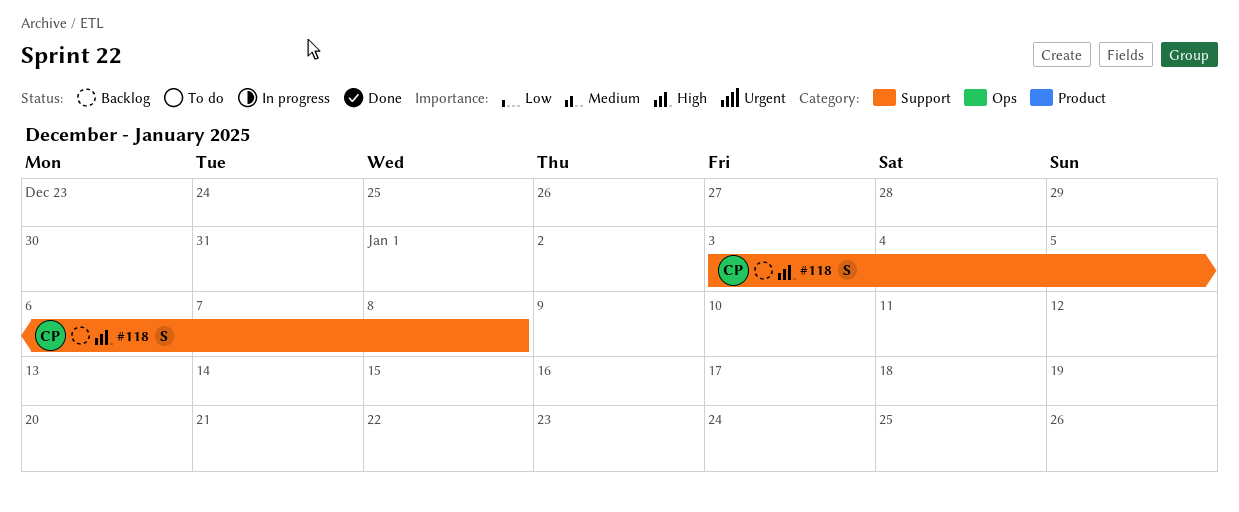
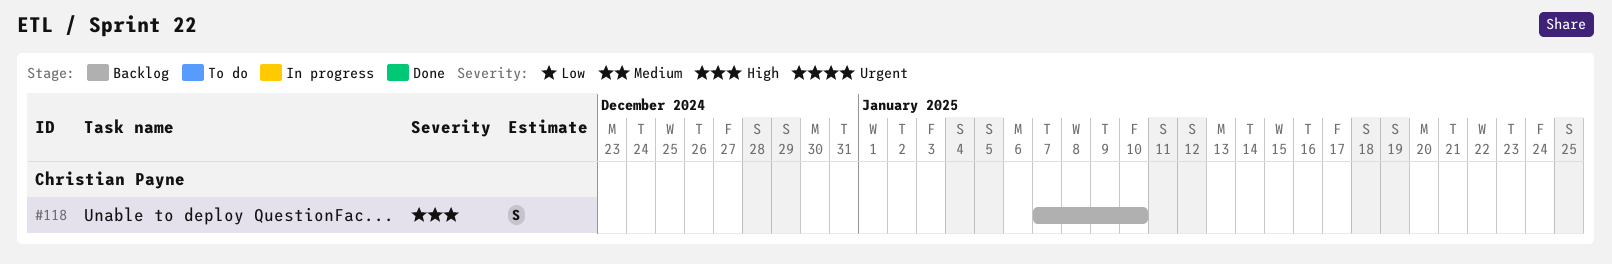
#118, start: Jan 3 -> Jan 7
#118, due: Jan 8 -> Jan 10

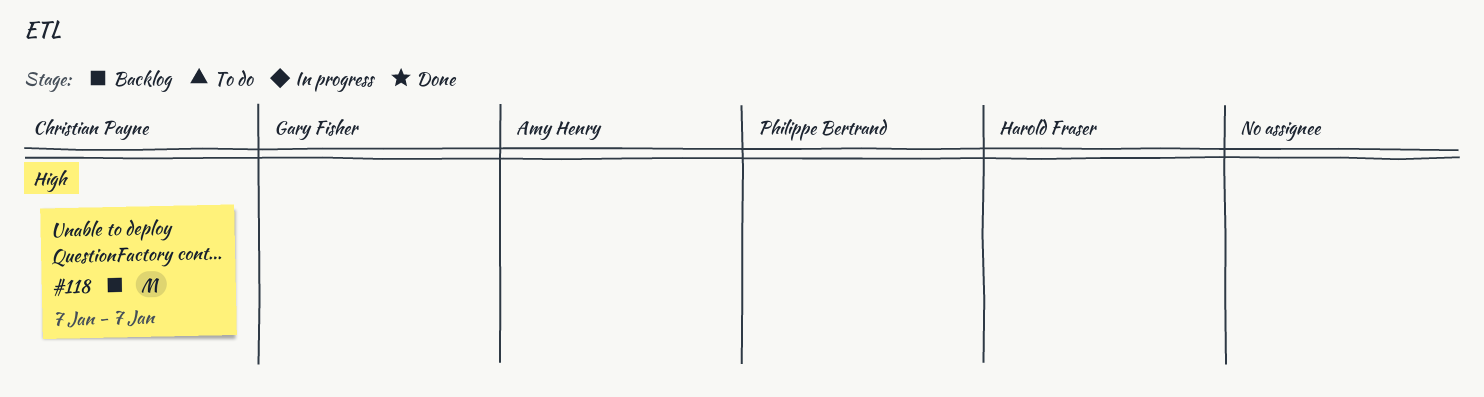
#118, estimate: S -> M
#118, due: Jan 10 -> Jan 7

